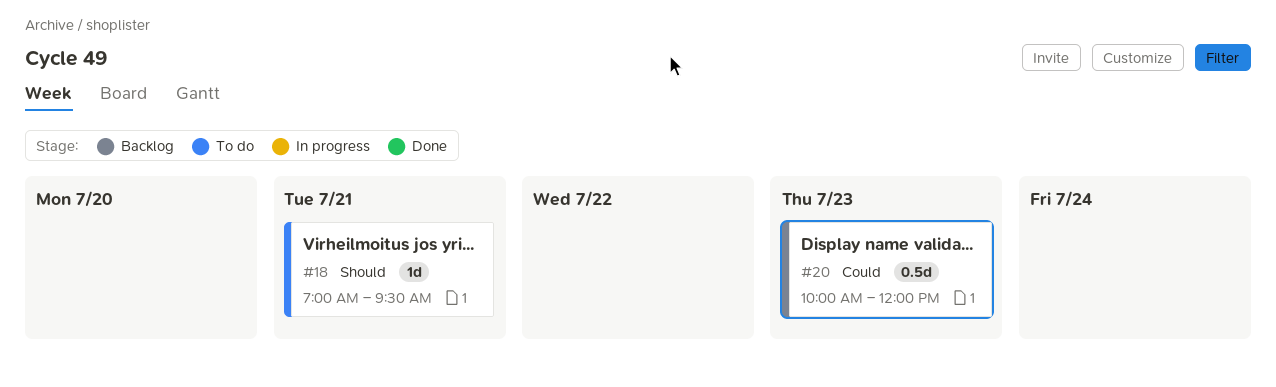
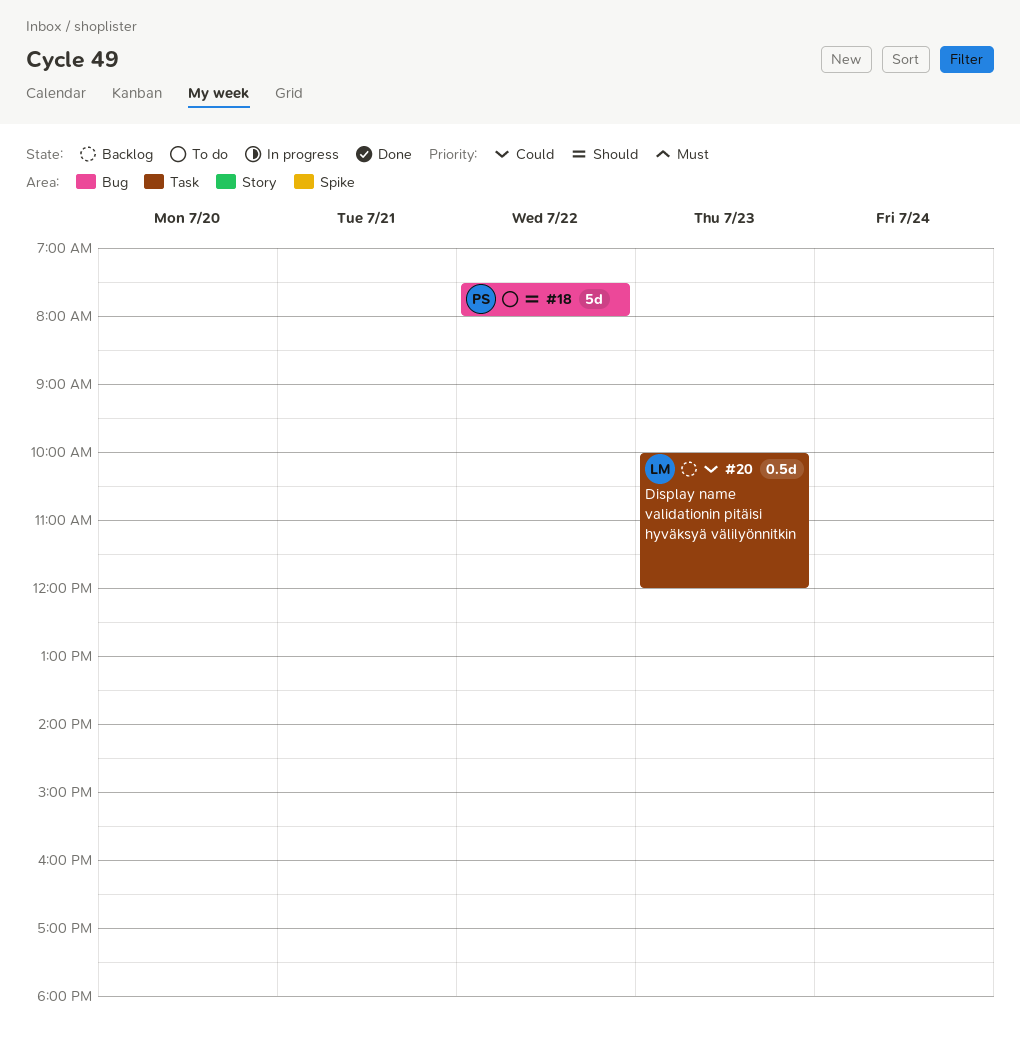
#18, estimate: 1d -> 5d
#18, day: Jul 21 -> Jul 22
#18, begins: 07:00 -> 07:30
#18, ends: 09:30 -> 08:00

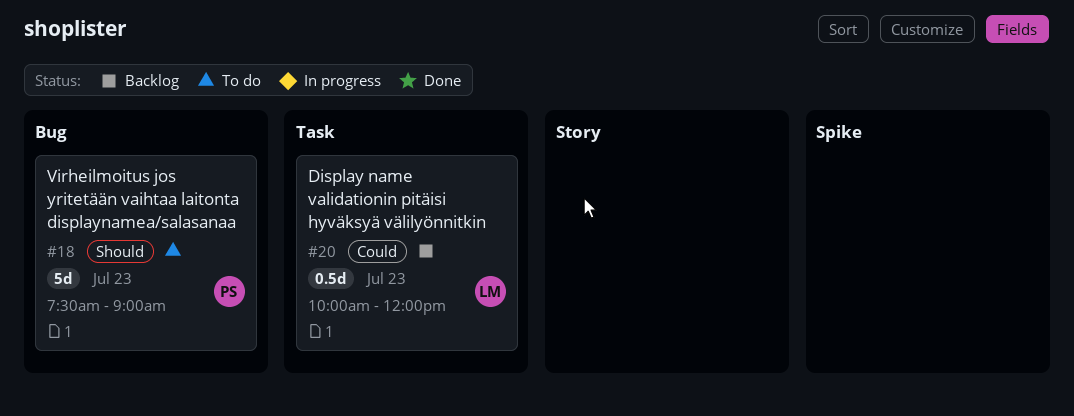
#18, day: Jul 22 -> Jul 23
#18, ends: 08:00 -> 09:00

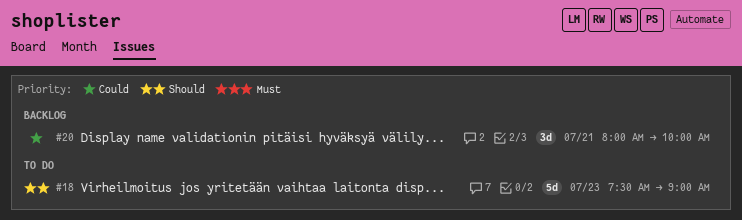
#20, estimate: 0.5d -> 3d
#20, day: Jul 23 -> Jul 21
#20, begins: 10:00 -> 08:00
#20, ends: 12:00 -> 10:00

